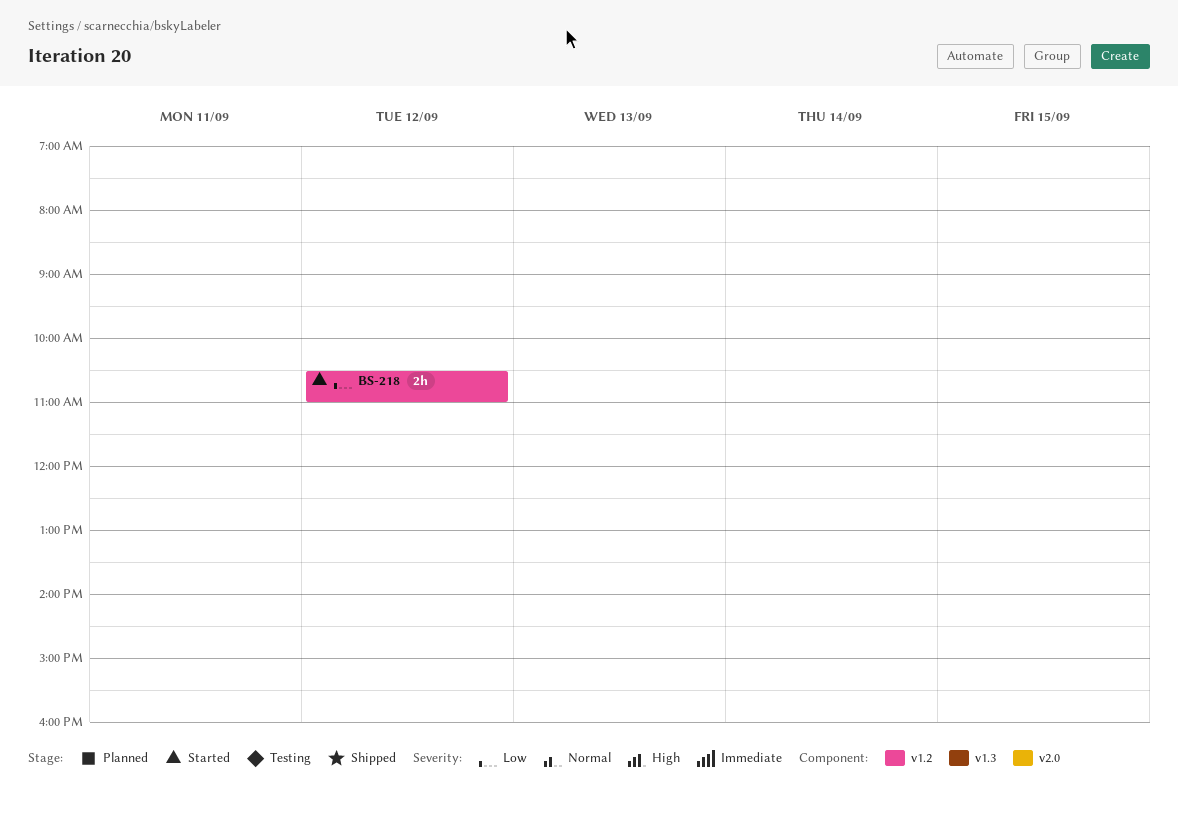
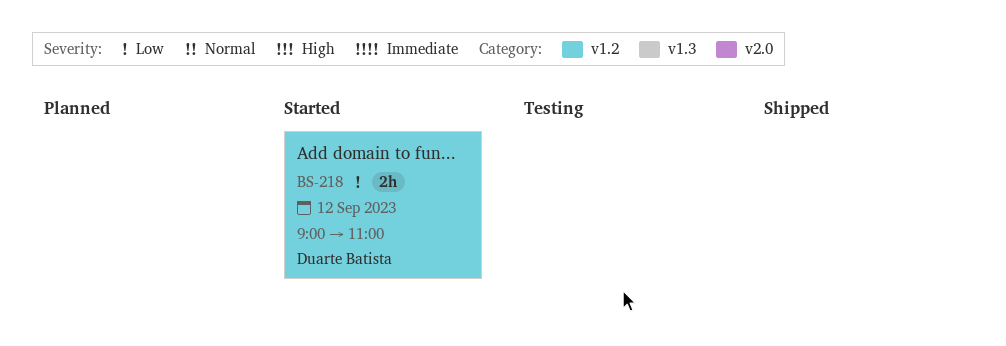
BS-218, begins: 10:30 -> 09:00

